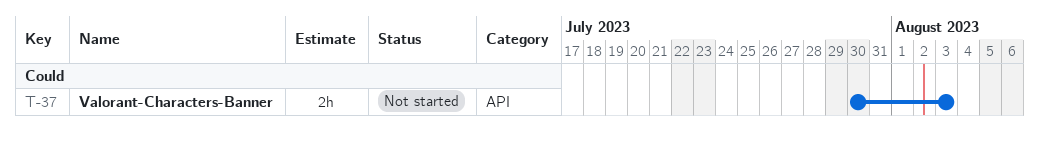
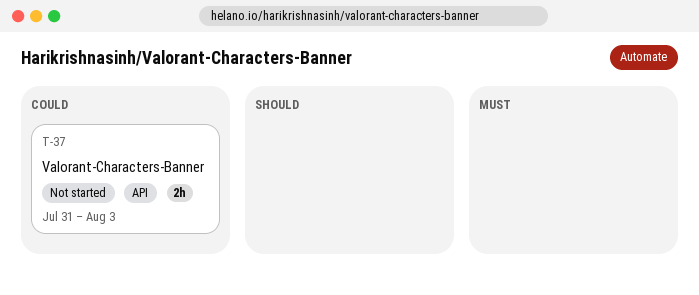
T-37, start: Jul 30 -> Jul 31

